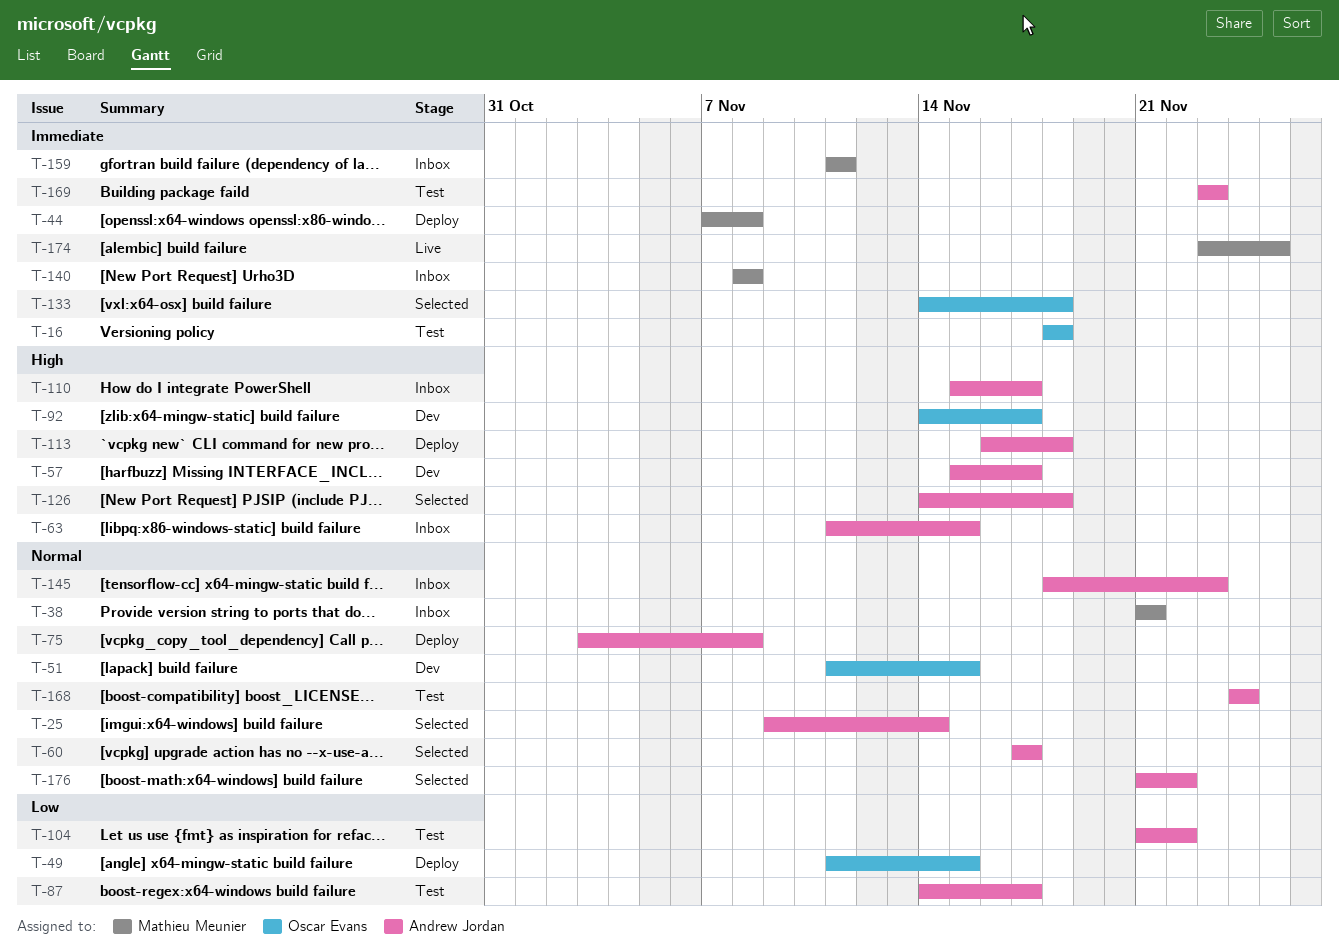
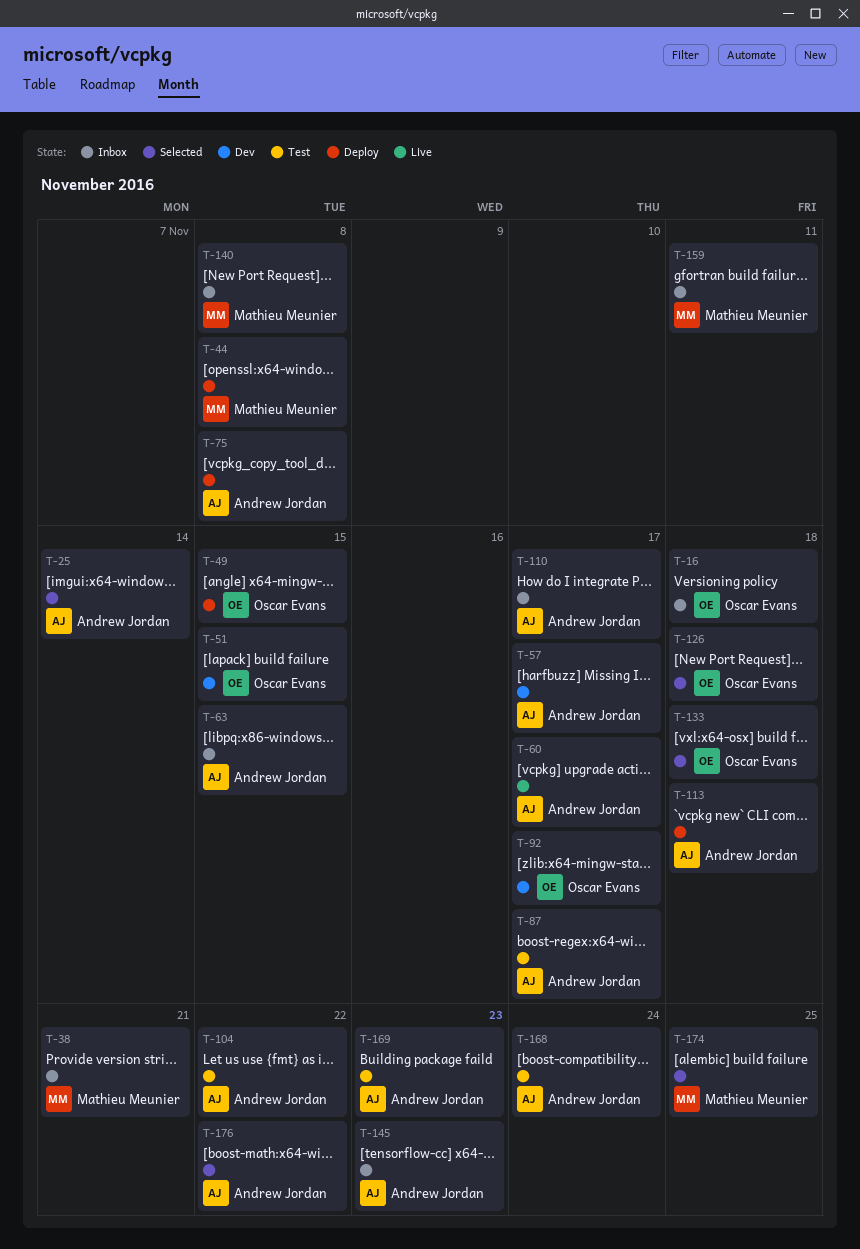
T-16, status: Test -> Inbox
T-60, status: Selected -> Live
T-126, owner: Andrew Jordan -> Oscar Evans
T-174, status: Live -> Selected

